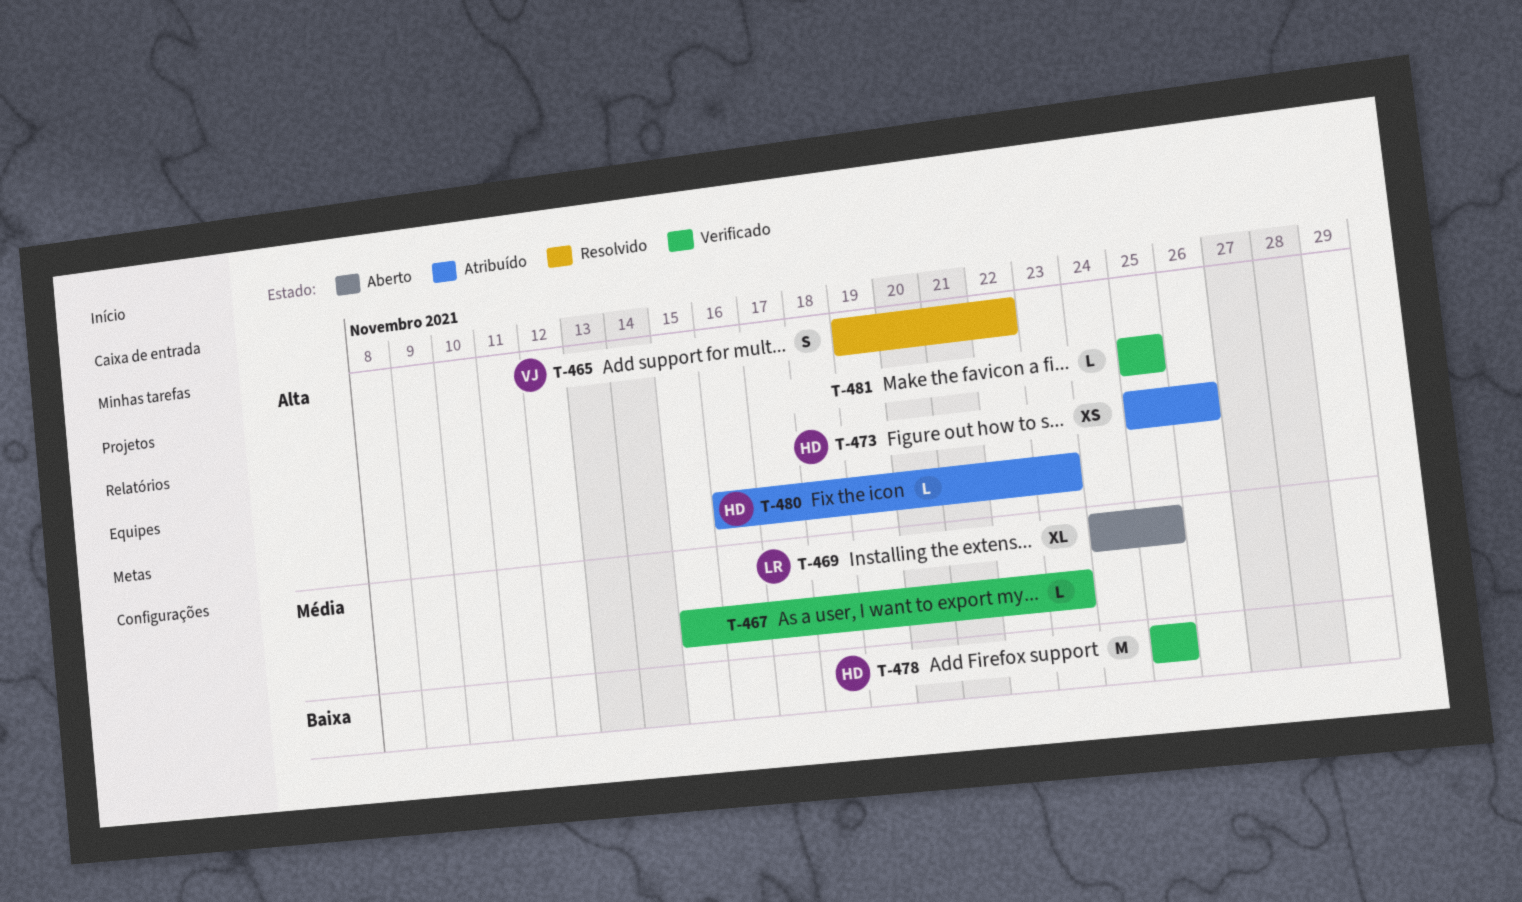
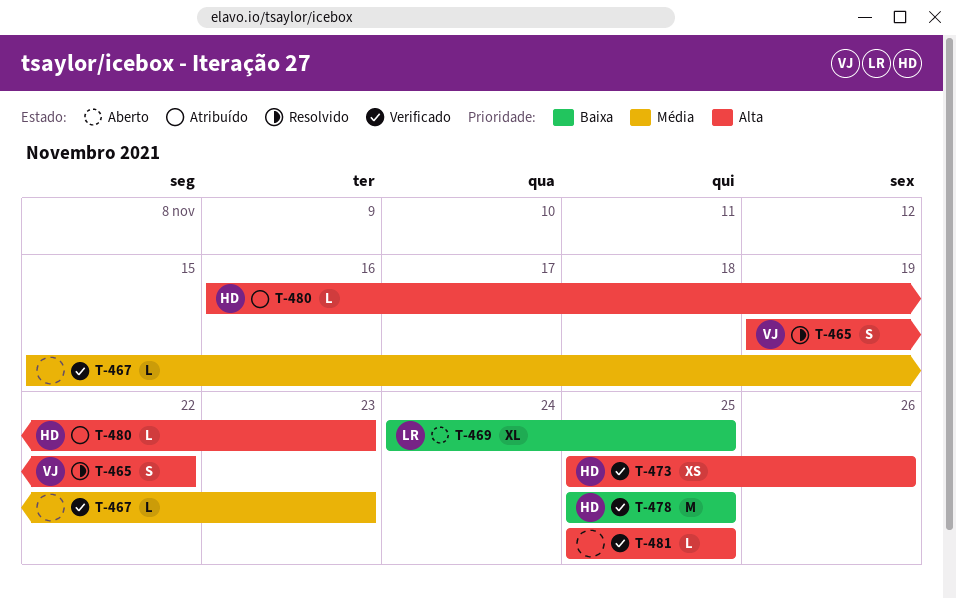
T-469, priority: Média -> Baixa
T-473, status: Atribuído -> Verificado

